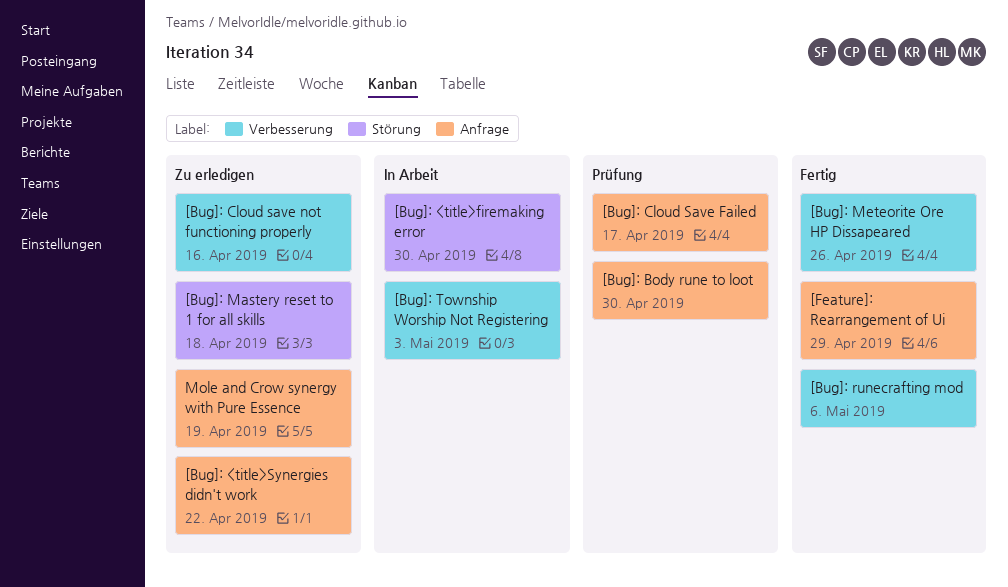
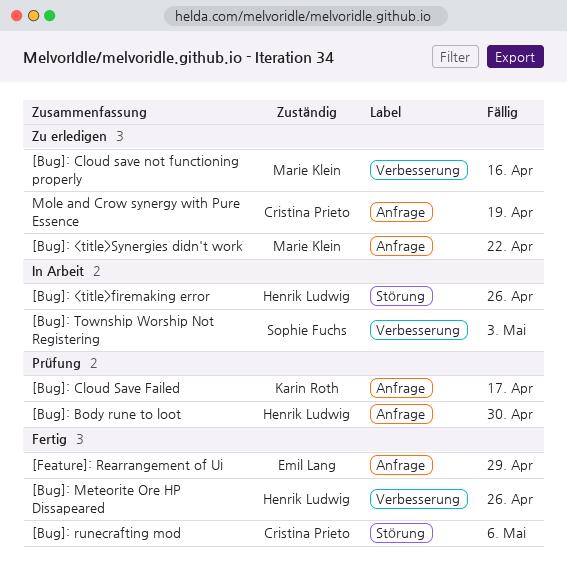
[Bug]: <title>firemaking error, due: Apr 30 -> Apr 26
[Bug]: Mastery reset to 1 for all skills: present -> none
[Bug]: runecrafting mod, label: Verbesserung -> Störung

